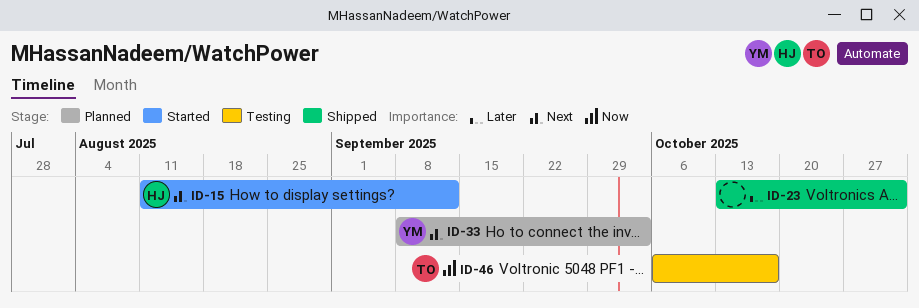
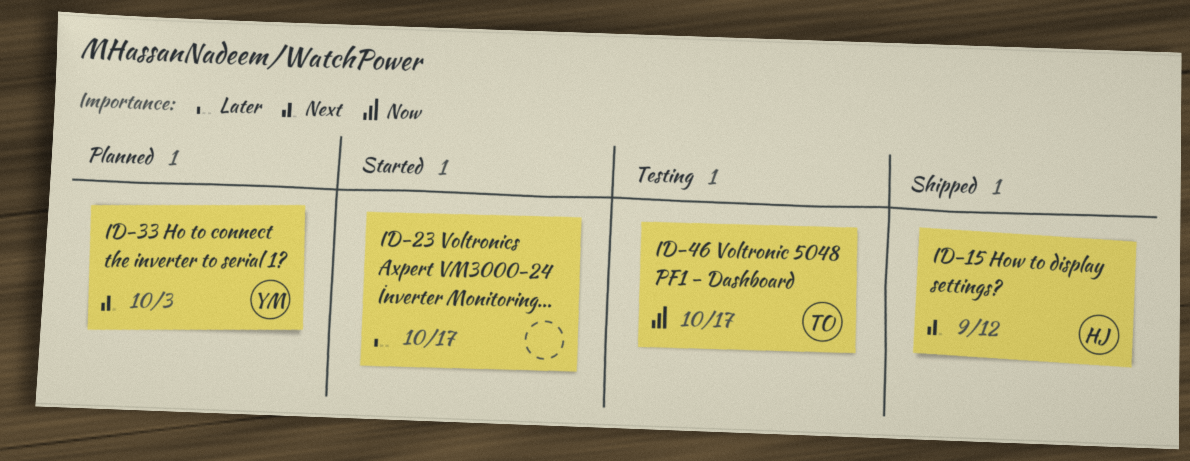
ID-15, status: Started -> Shipped
ID-23, status: Shipped -> Started
ID-23, due: Oct 31 -> Oct 17

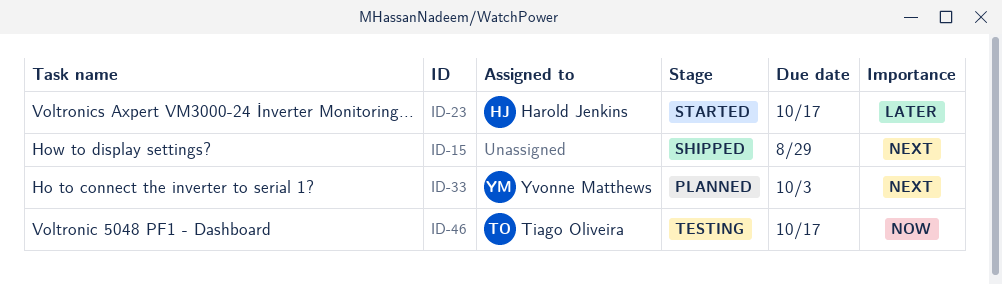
ID-15, owner: Harold Jenkins -> none
ID-15, due: Sep 12 -> Aug 29
ID-23, owner: none -> Harold Jenkins

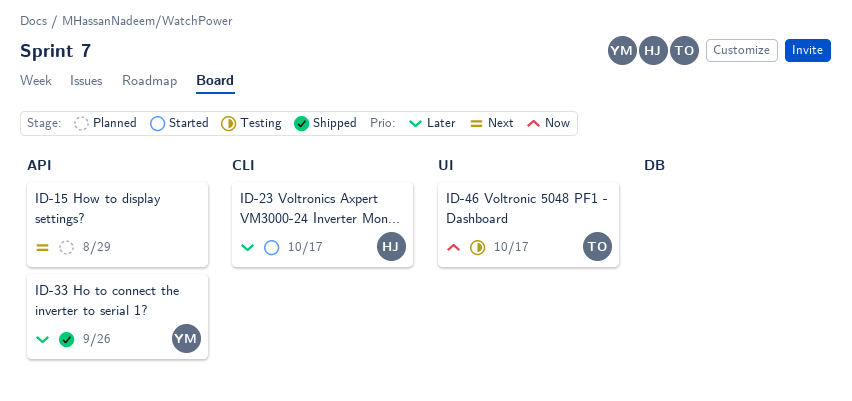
ID-15, status: Shipped -> Planned
ID-33, status: Planned -> Shipped
ID-33, priority: Next -> Later
ID-33, due: Oct 3 -> Sep 26

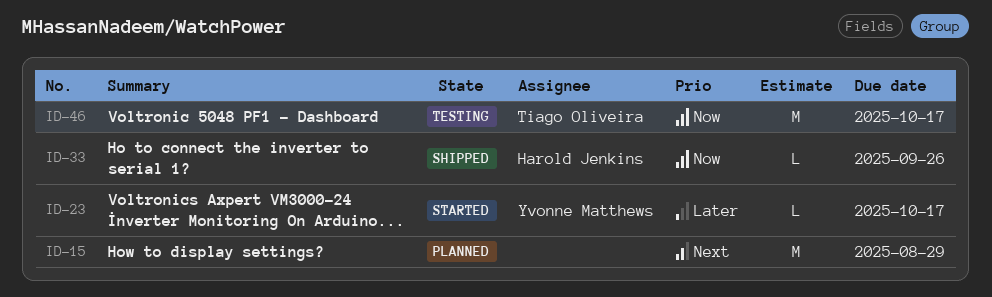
ID-23, owner: Harold Jenkins -> Yvonne Matthews
ID-33, owner: Yvonne Matthews -> Harold Jenkins
ID-33, priority: Later -> Now

